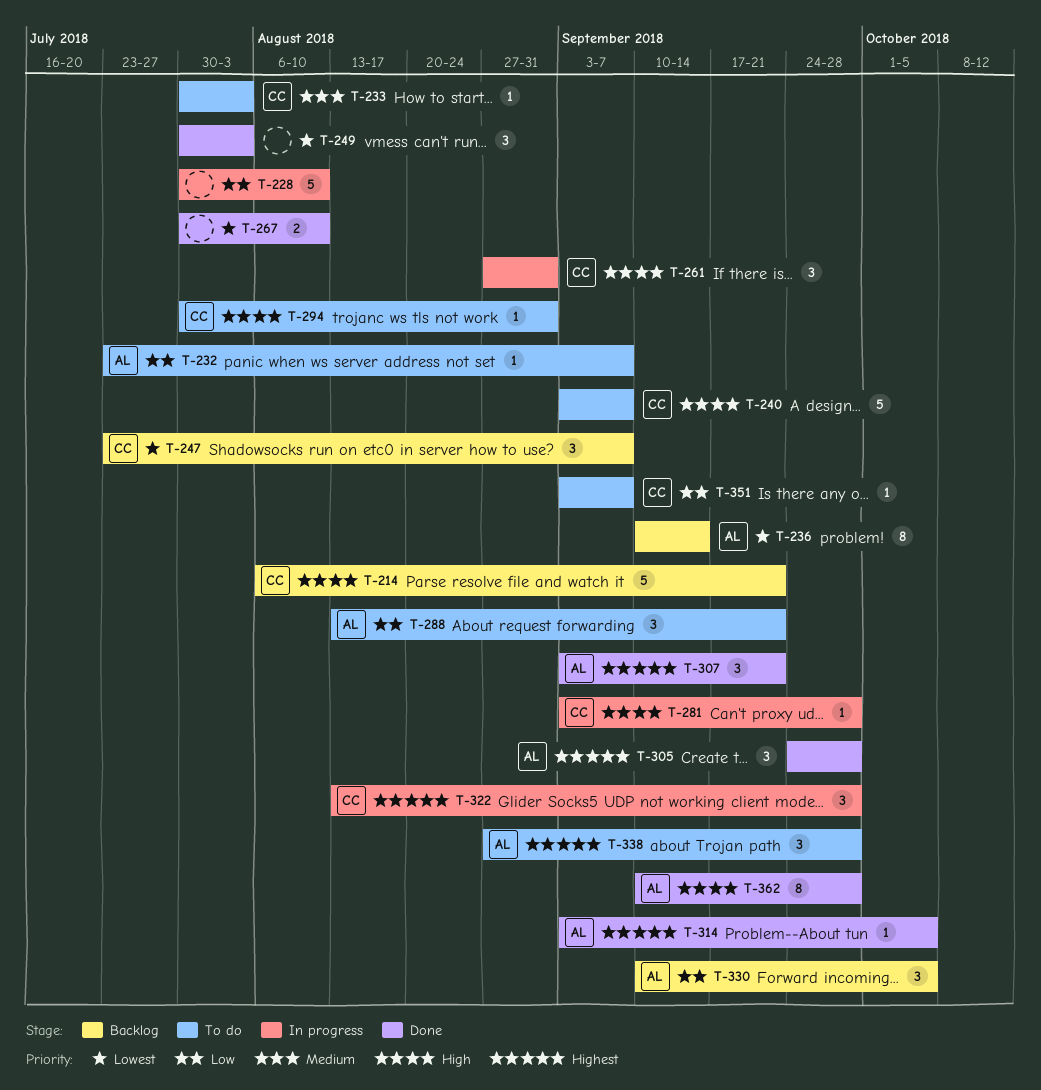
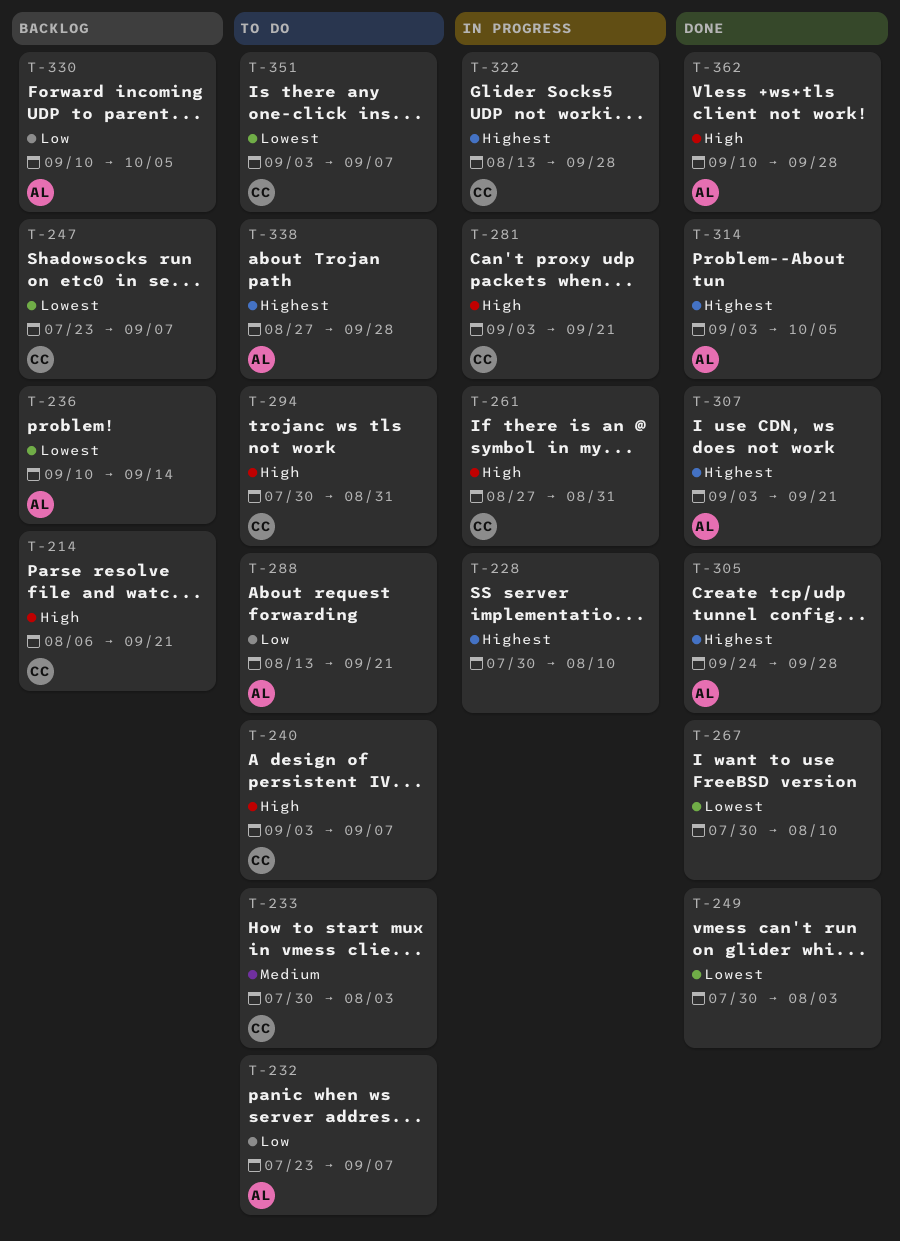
T-228, priority: Low -> Highest
T-281, due: Sep 28 -> Sep 21
T-351, priority: Low -> Lowest

